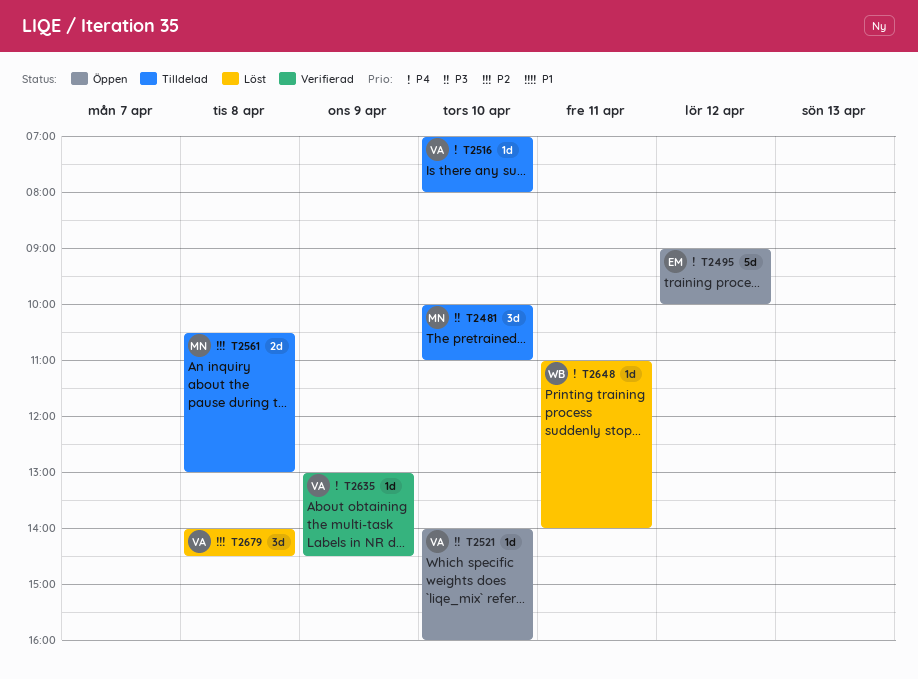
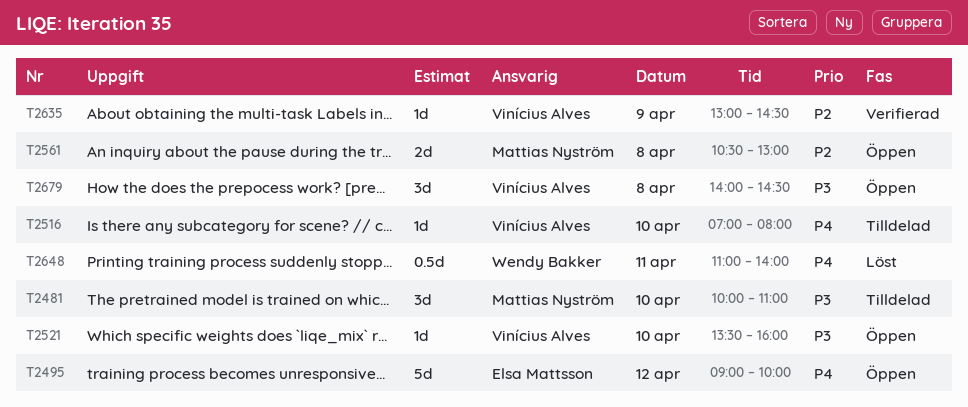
T2521, begins: 14:00 -> 13:30
T2561, status: Tilldelad -> Öppen
T2635, priority: P4 -> P2
T2648, estimate: 1d -> 0.5d
T2679, status: Löst -> Öppen
T2679, priority: P2 -> P3

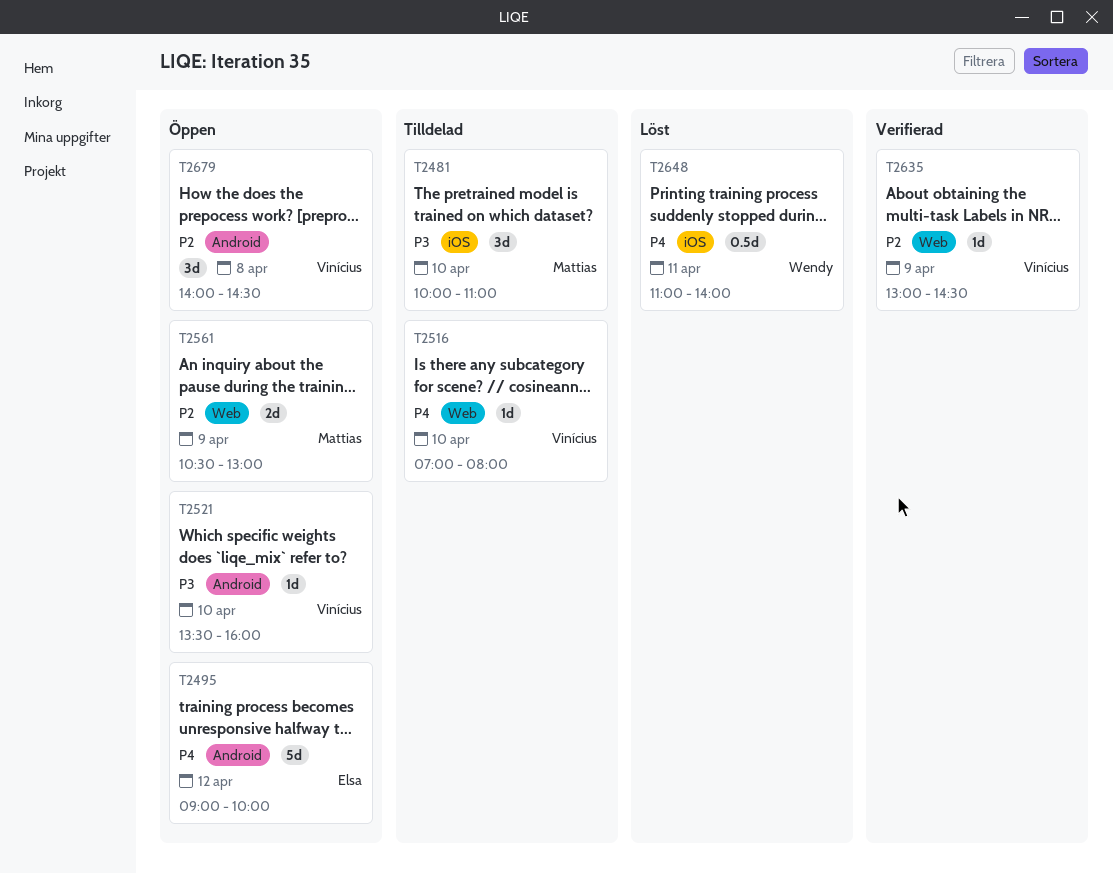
T2561, day: Apr 8 -> Apr 9
T2679, priority: P3 -> P2

